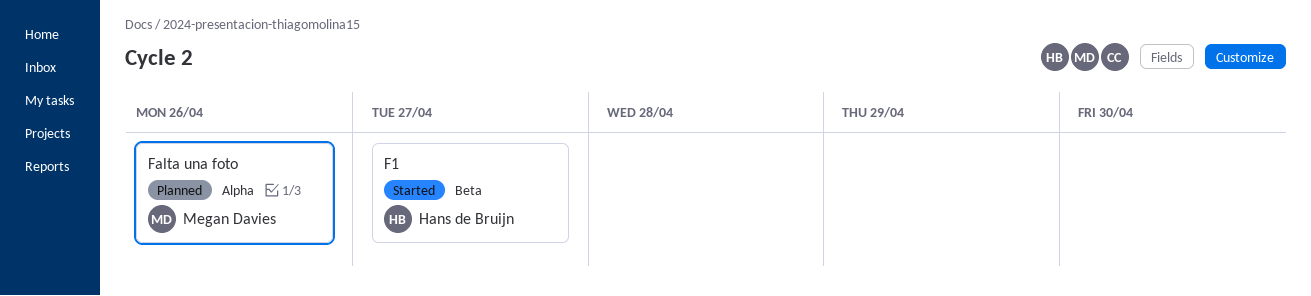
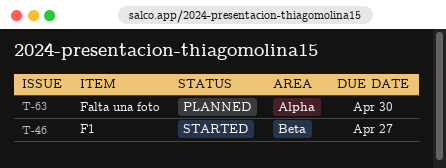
Falta una foto, due: Apr 26 -> Apr 30

